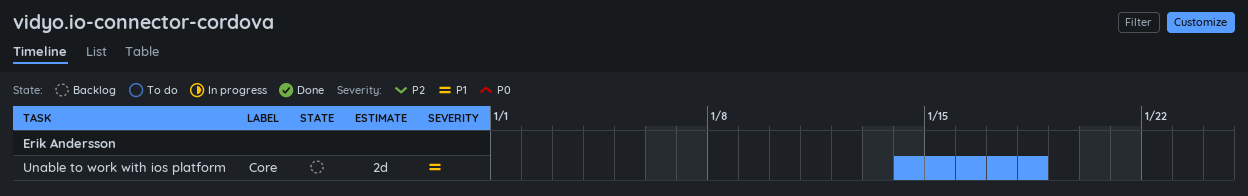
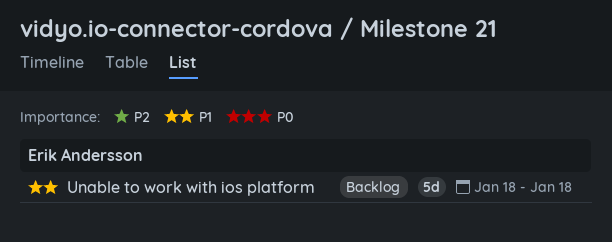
Unable to work with ios platform, estimate: 2d -> 5d
Unable to work with ios platform, start: Jan 14 -> Jan 18

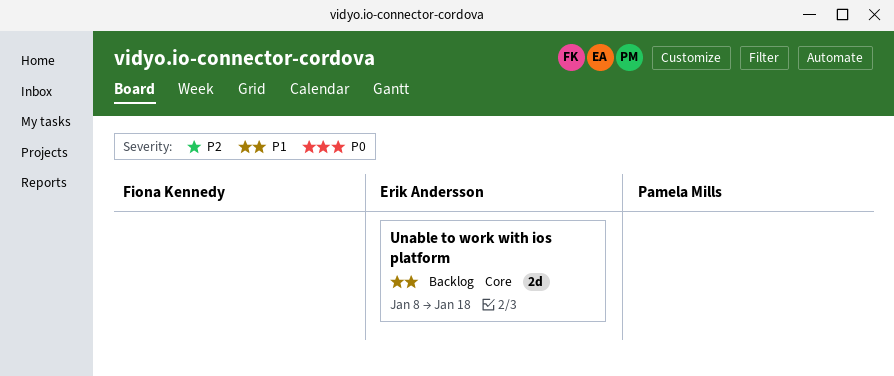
Unable to work with ios platform, estimate: 5d -> 2d
Unable to work with ios platform, start: Jan 18 -> Jan 8

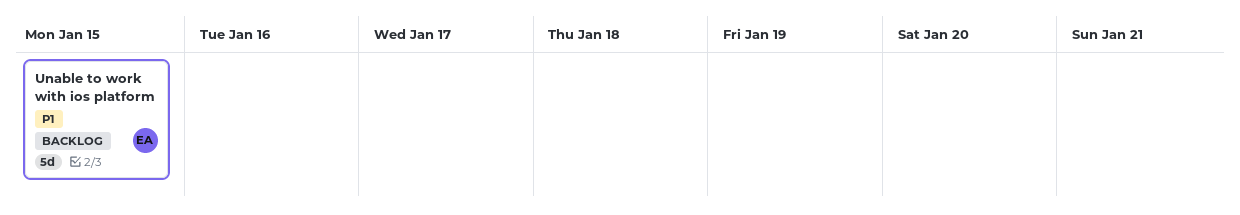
Unable to work with ios platform, estimate: 2d -> 5d
Unable to work with ios platform, due: Jan 18 -> Jan 15

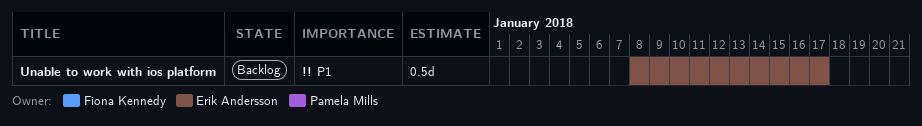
Unable to work with ios platform, estimate: 5d -> 0.5d
Unable to work with ios platform, due: Jan 15 -> Jan 17

